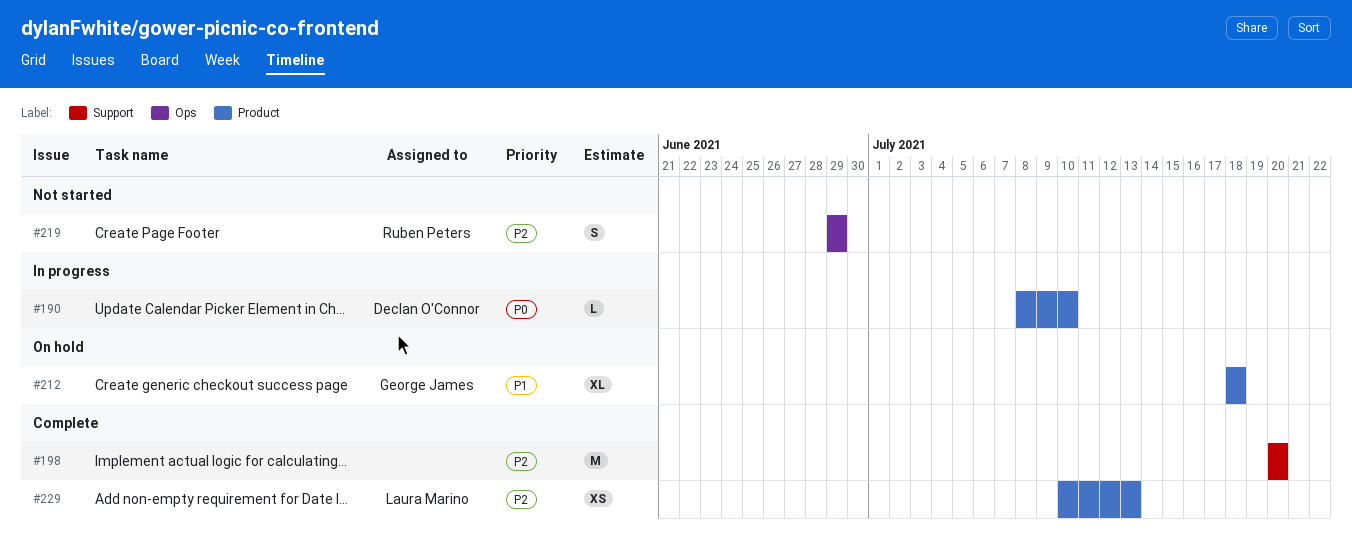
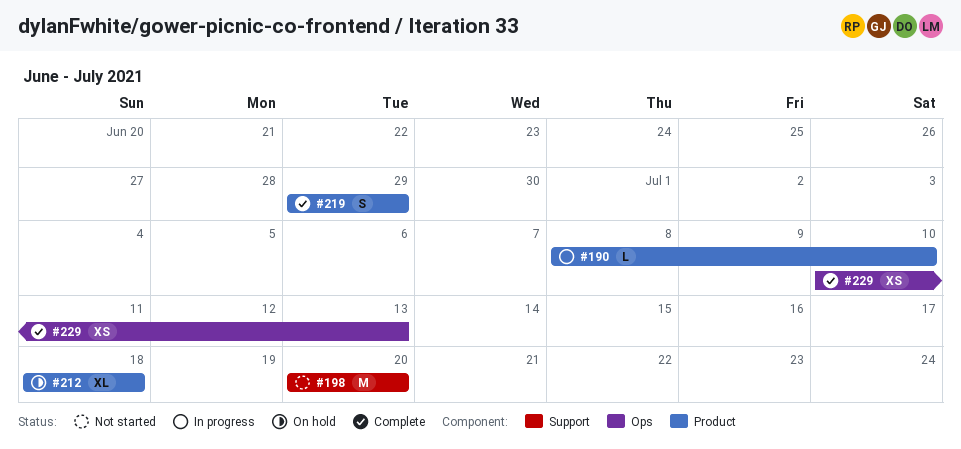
#198, status: Complete -> Not started
#219, status: Not started -> Complete
#219, label: Ops -> Product
#229, label: Product -> Ops

